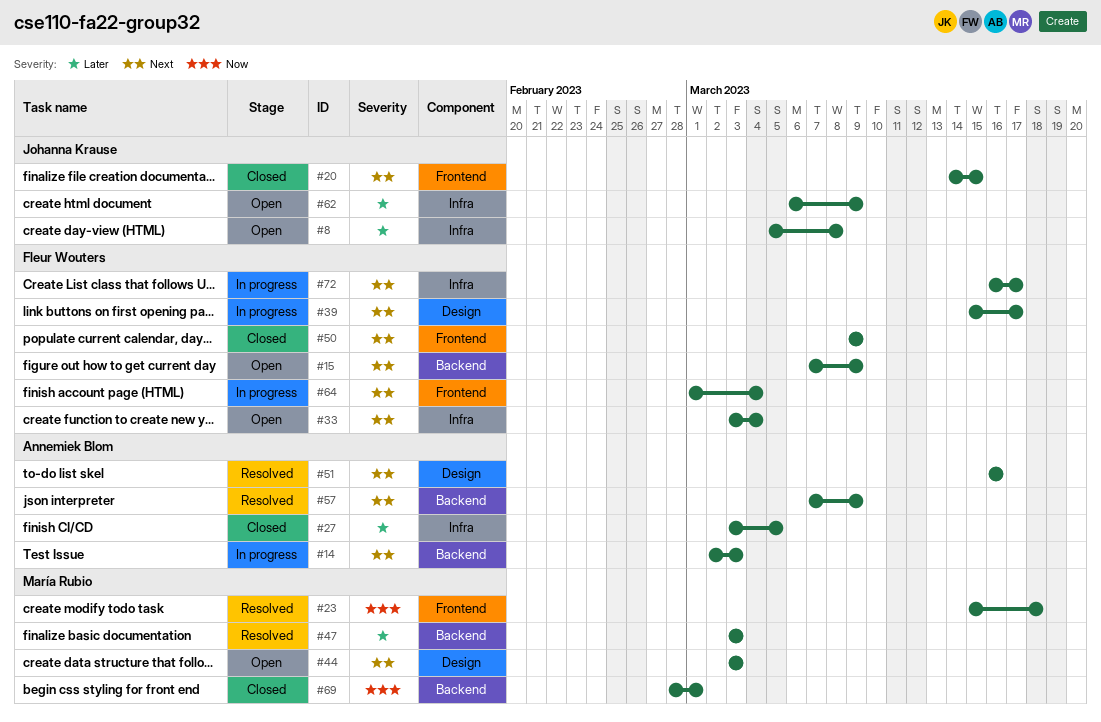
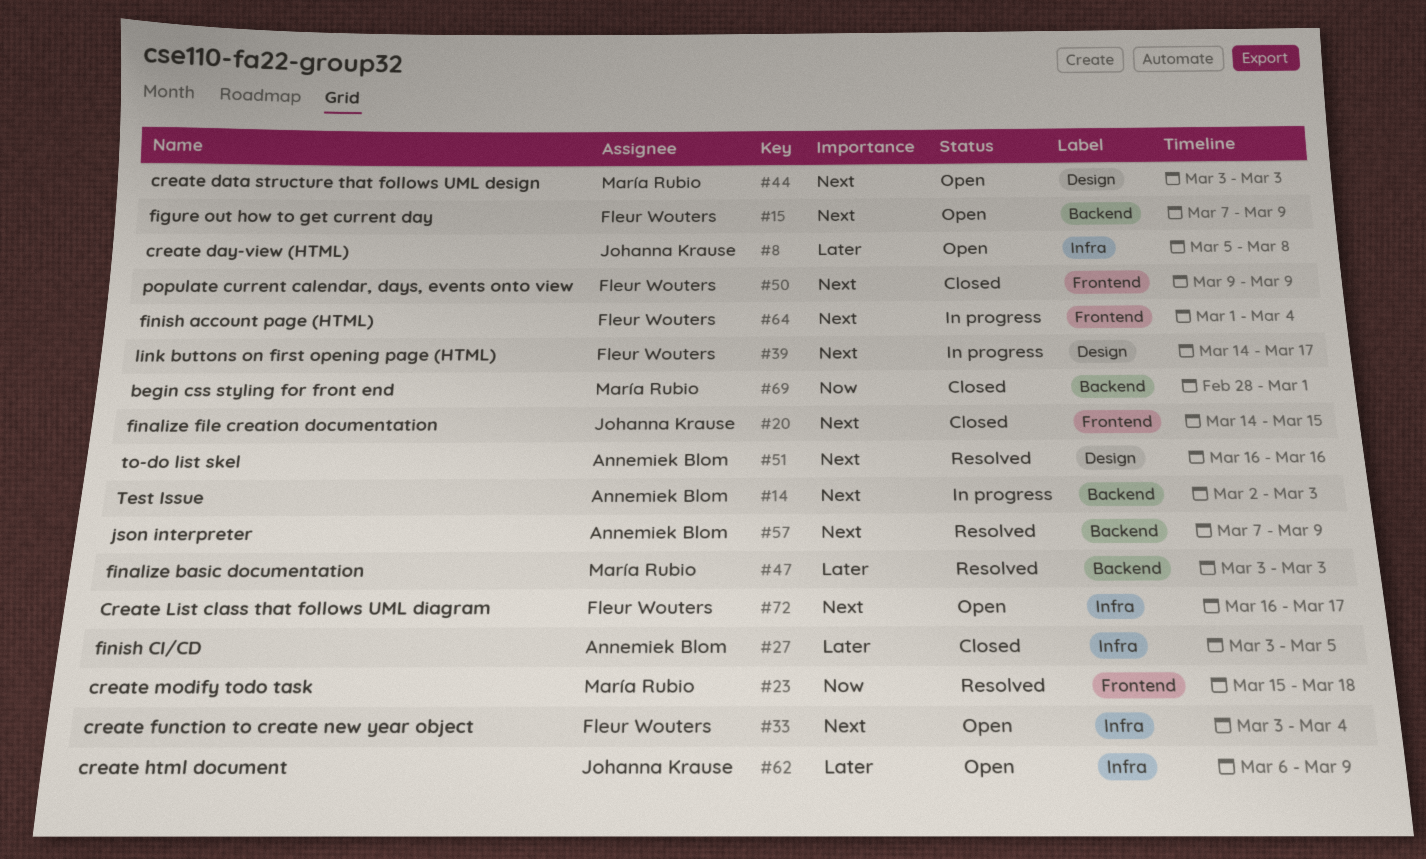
#39, start: Mar 15 -> Mar 14
#72, status: In progress -> Open

